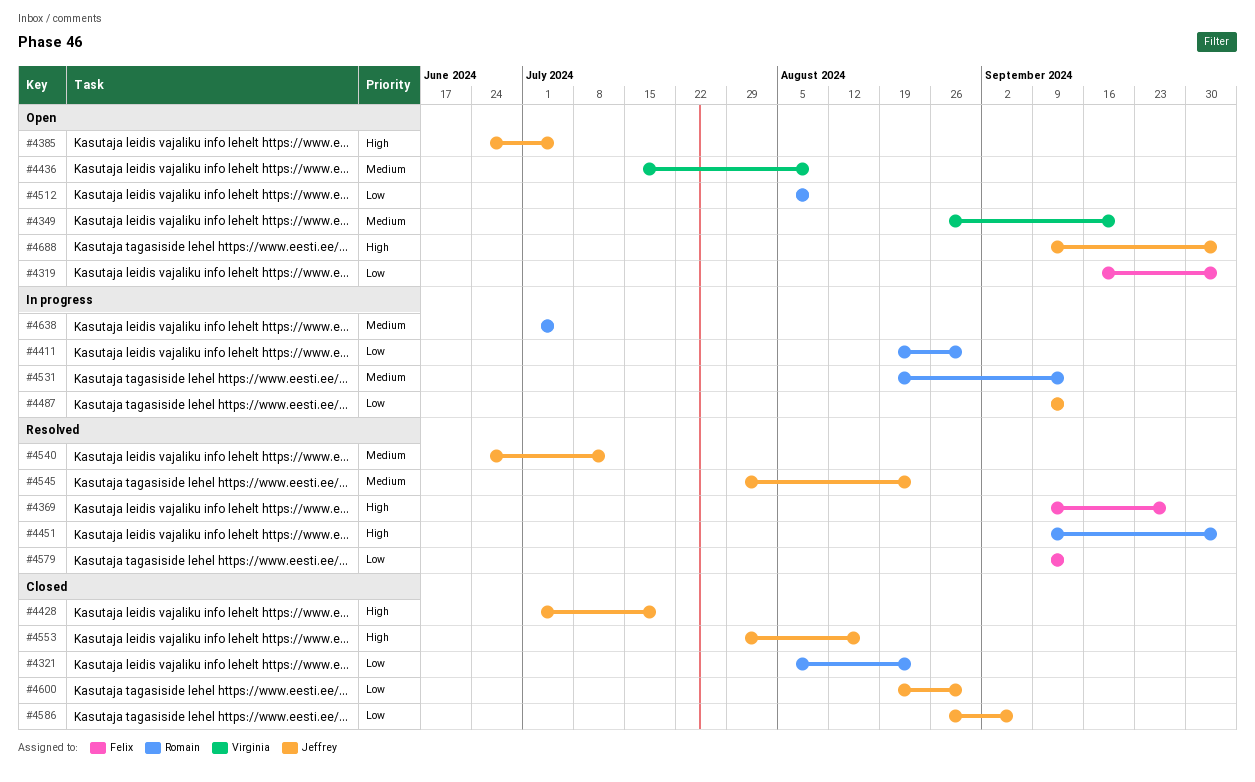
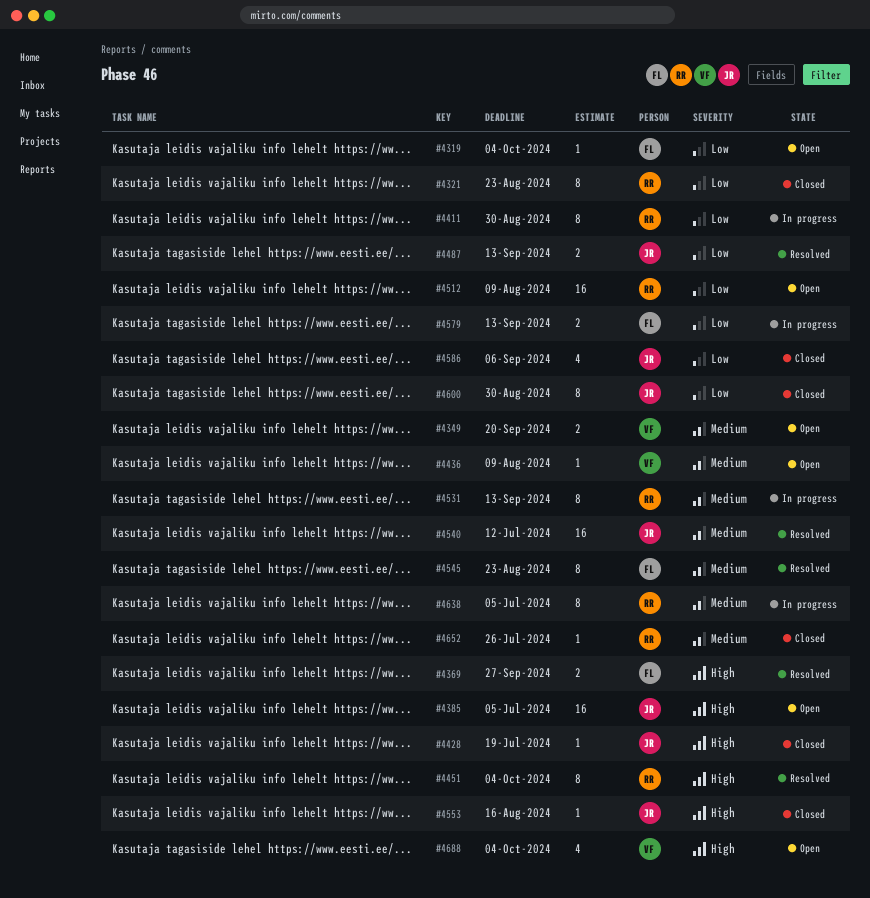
#4487, status: In progress -> Resolved
#4545, owner: Jeffrey -> Felix
#4579, status: Resolved -> In progress
#4652: none -> present
#4688, owner: Jeffrey -> Virginia

